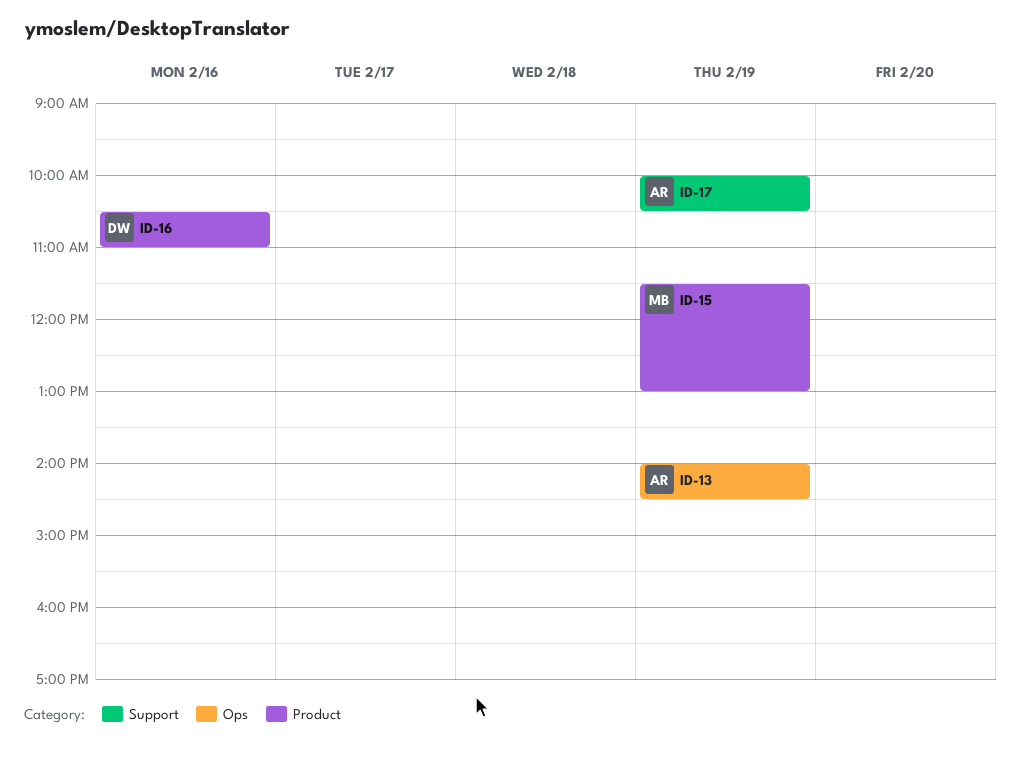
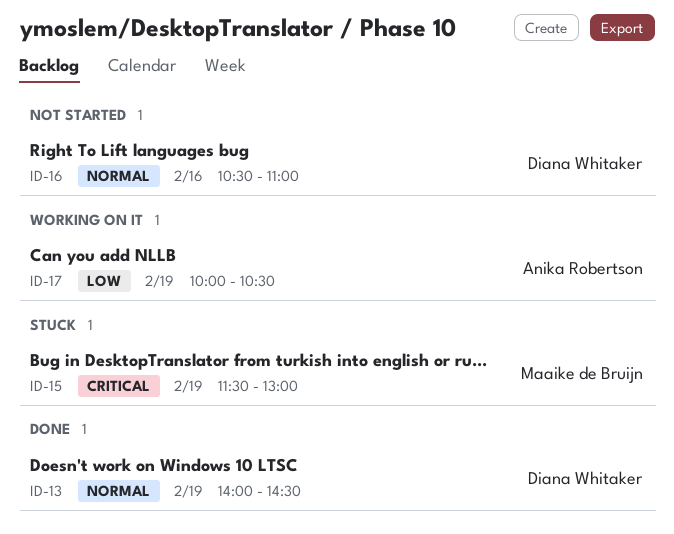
ID-13, owner: Anika Robertson -> Diana Whitaker

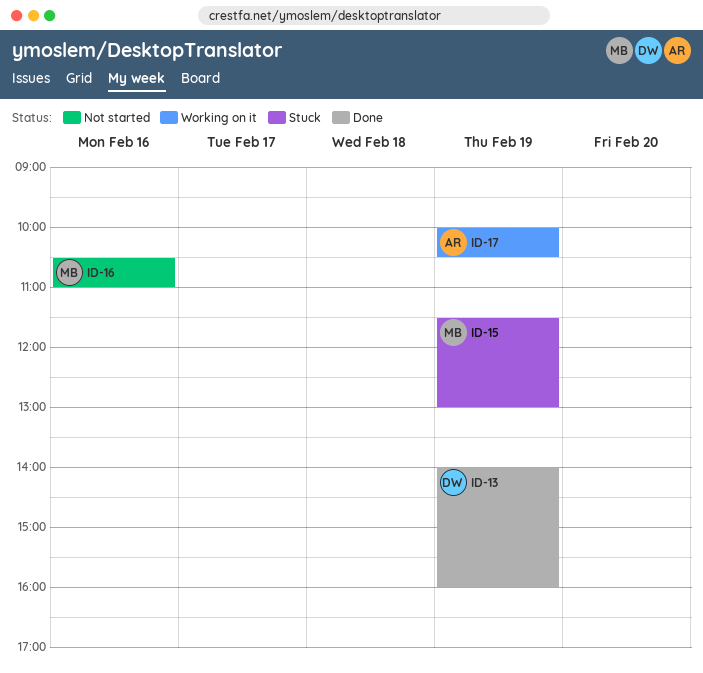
ID-13, ends: 14:30 -> 16:00
ID-16, owner: Diana Whitaker -> Maaike de Bruijn

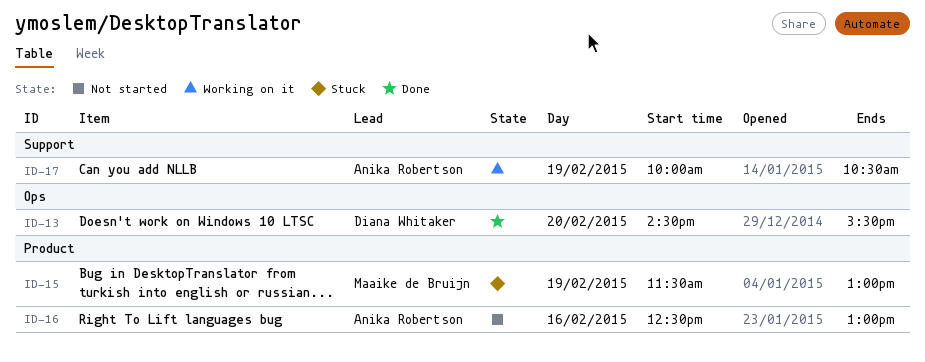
ID-13, day: Feb 19 -> Feb 20
ID-13, begins: 14:00 -> 14:30
ID-13, ends: 16:00 -> 15:30
ID-16, owner: Maaike de Bruijn -> Anika Robertson
ID-16, begins: 10:30 -> 12:30
ID-16, ends: 11:00 -> 13:00

